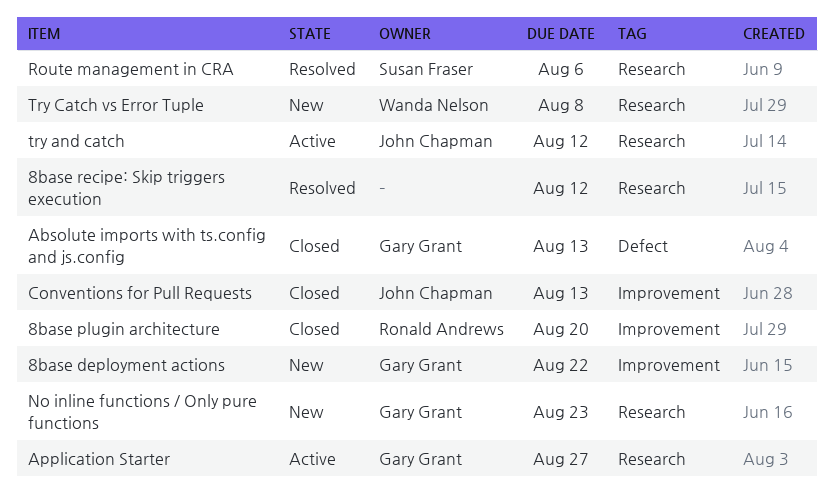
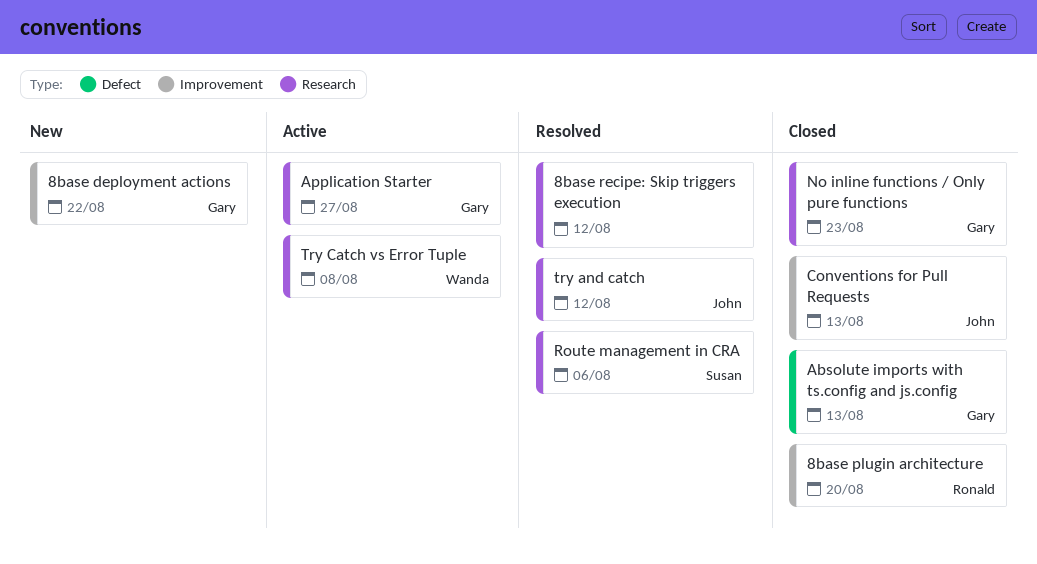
No inline functions / Only pure functions, status: New -> Closed
try and catch, status: Active -> Resolved
Try Catch vs Error Tuple, status: New -> Active

